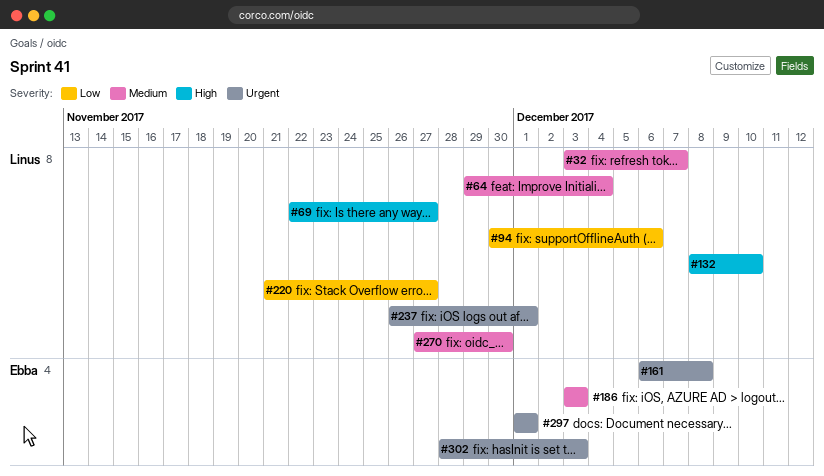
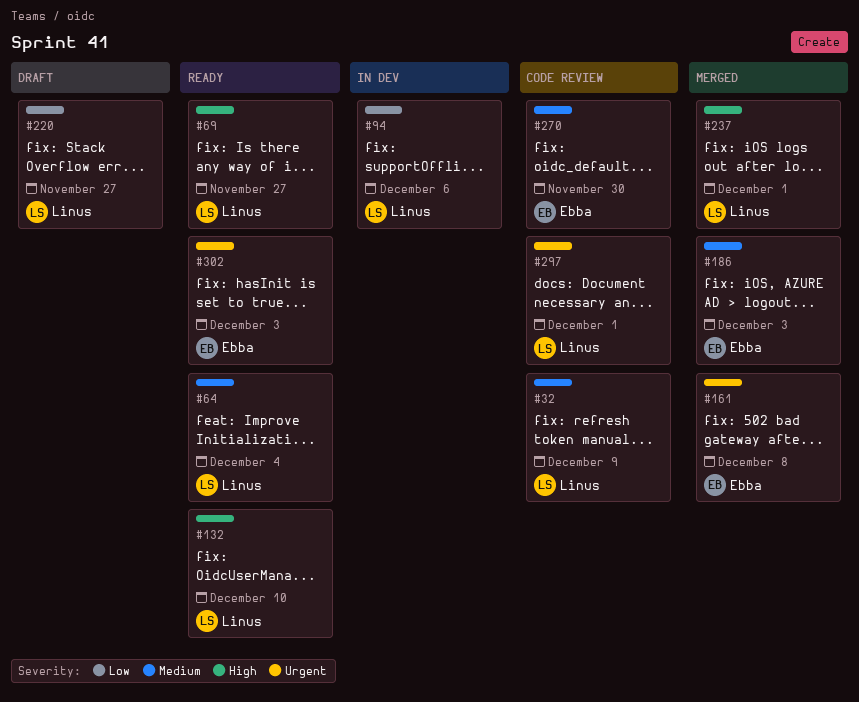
#32, due: Dec 7 -> Dec 9
#237, priority: Urgent -> High
#270, owner: Linus -> Ebba
#297, owner: Ebba -> Linus

